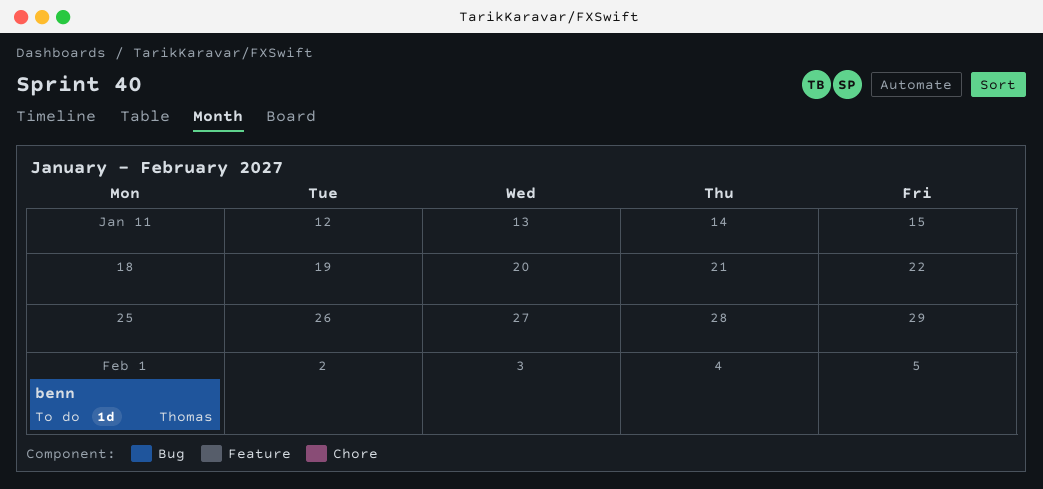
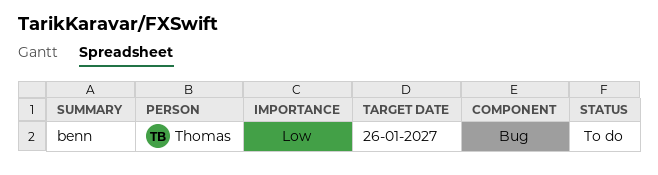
benn, due: Feb 1 -> Jan 26

